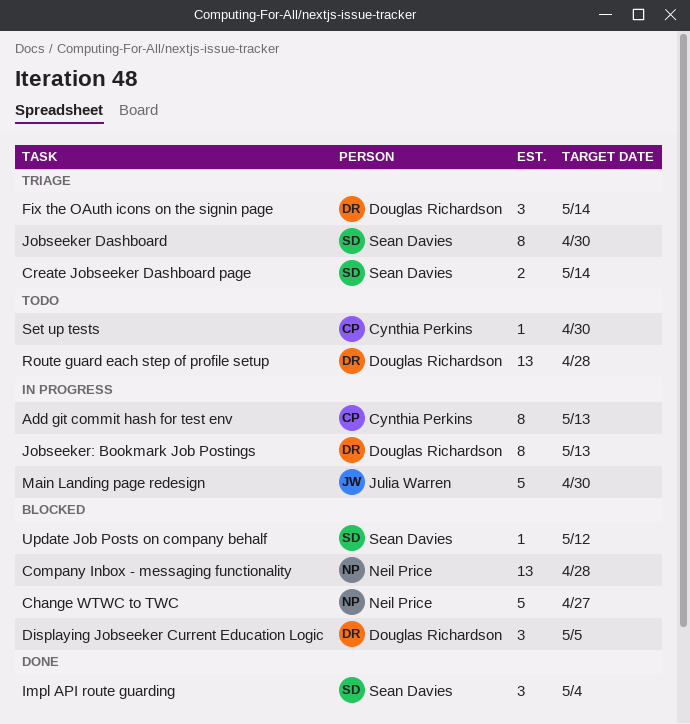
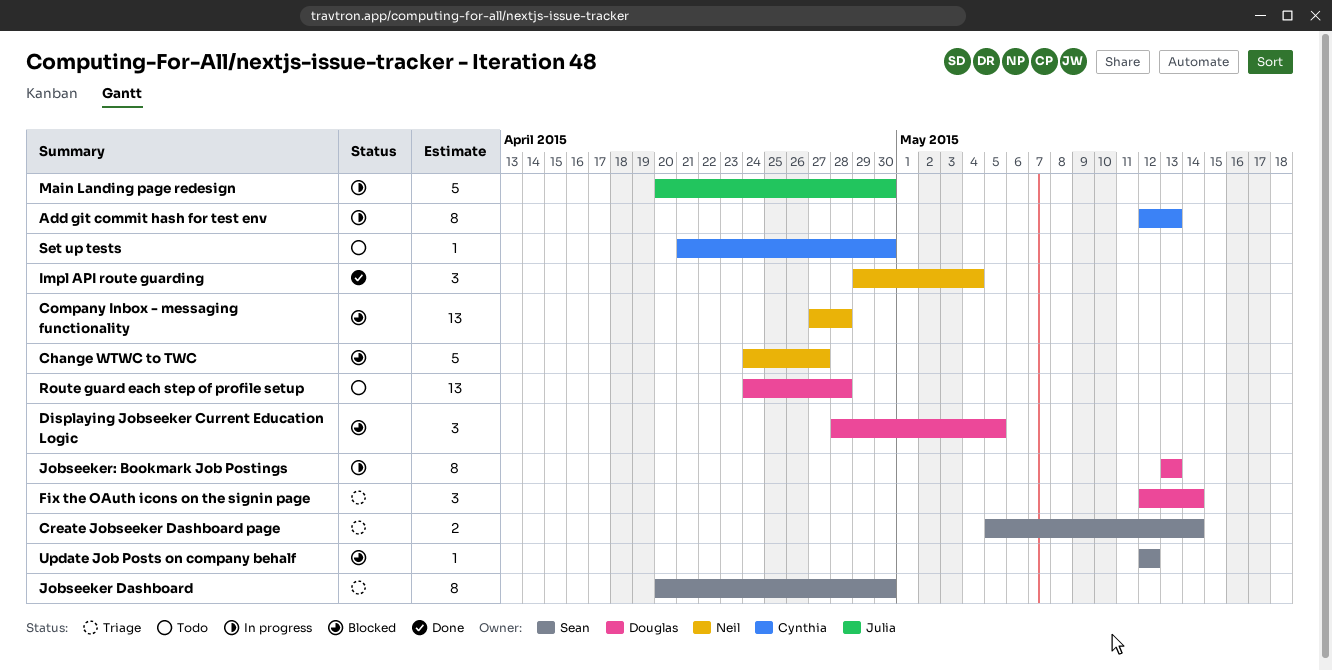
Impl API route guarding, owner: Sean Davies -> Neil Price

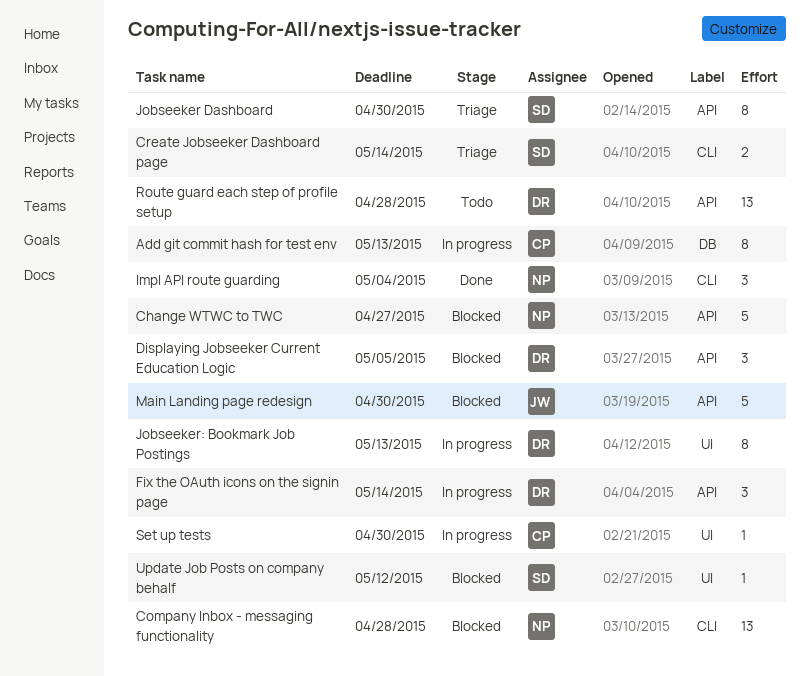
Fix the OAuth icons on the signin page, status: Triage -> In progress
Main Landing page redesign, status: In progress -> Blocked
Set up tests, status: Todo -> In progress

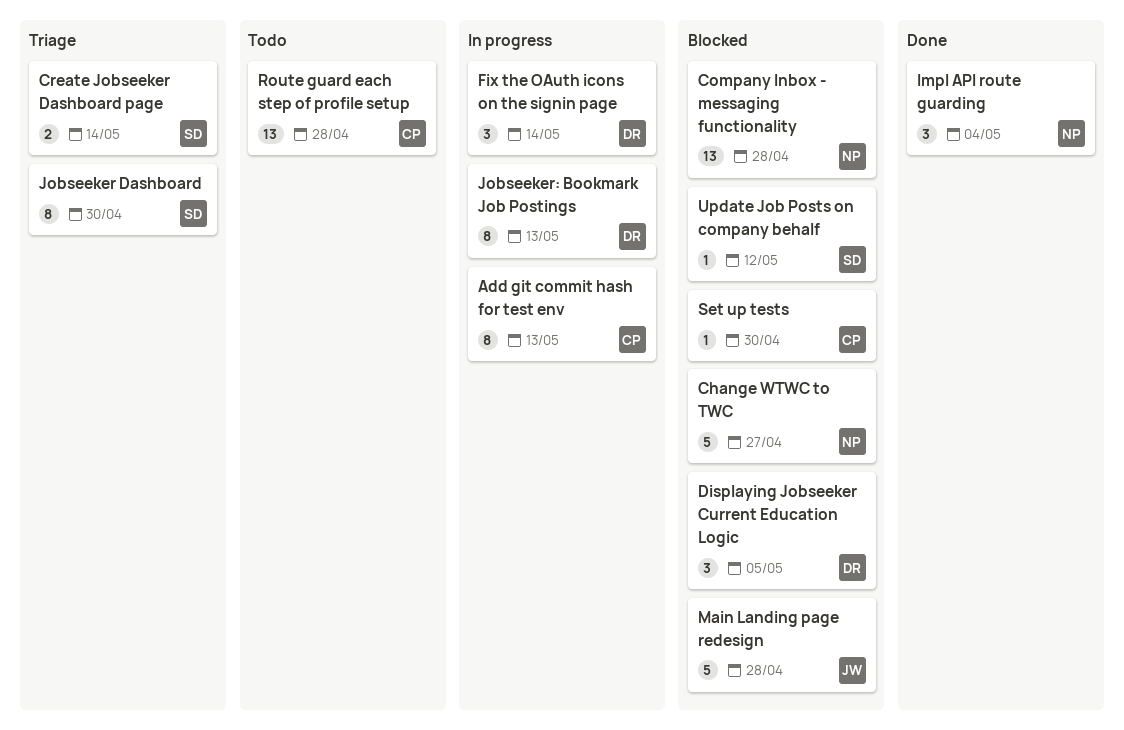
Main Landing page redesign, due: Apr 30 -> Apr 28
Route guard each step of profile setup, owner: DR -> CP
Set up tests, status: In progress -> Blocked

